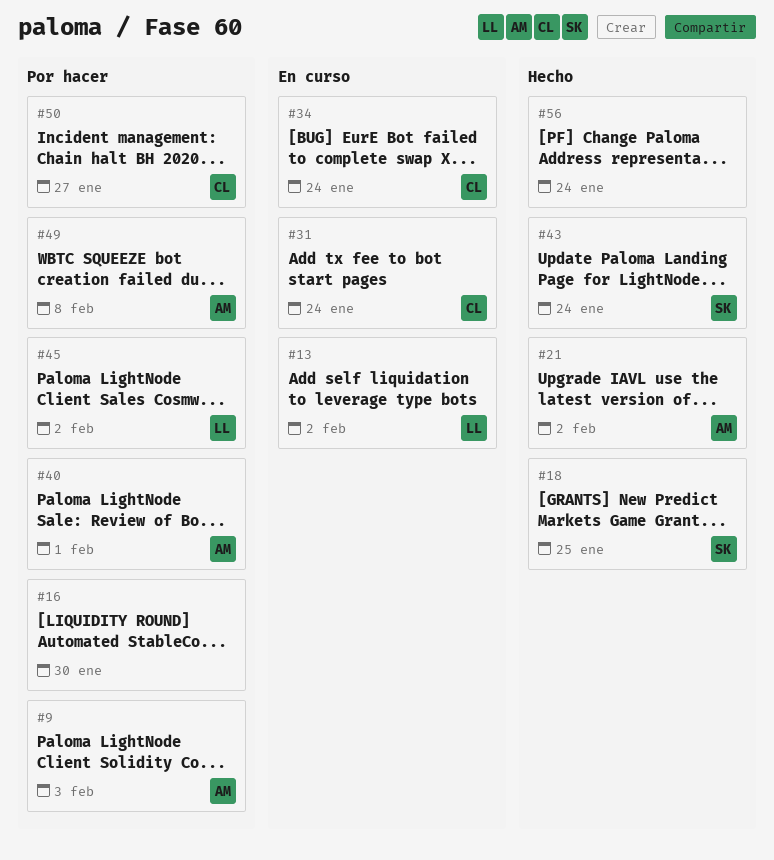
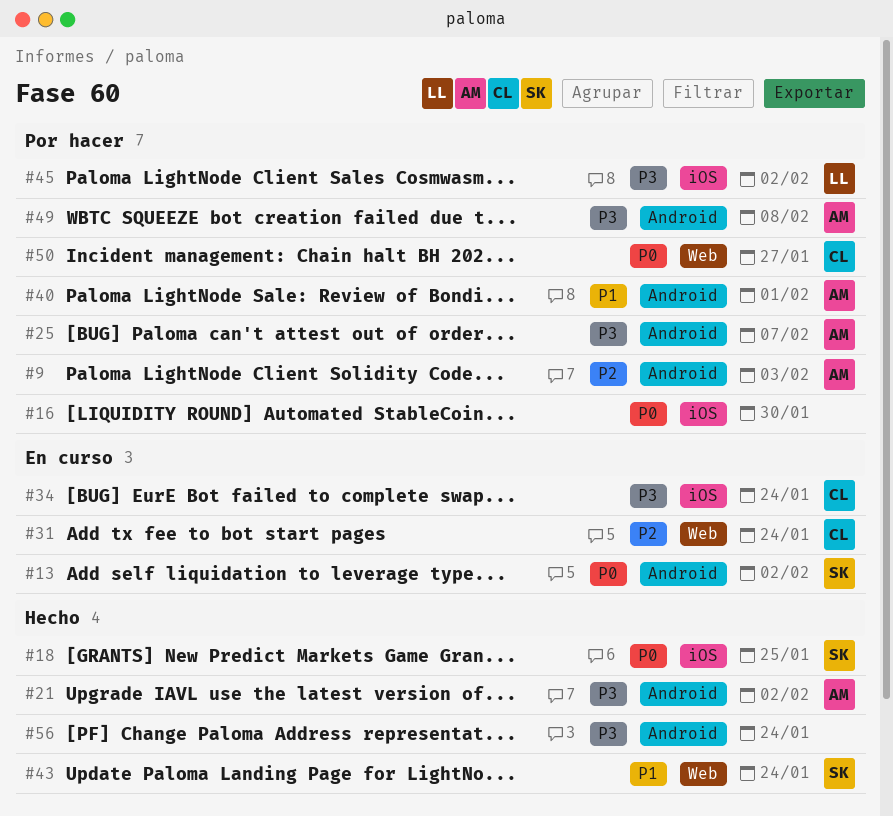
#13, owner: LL -> SK
#25: none -> present

